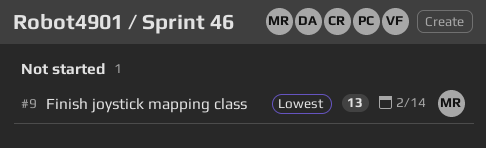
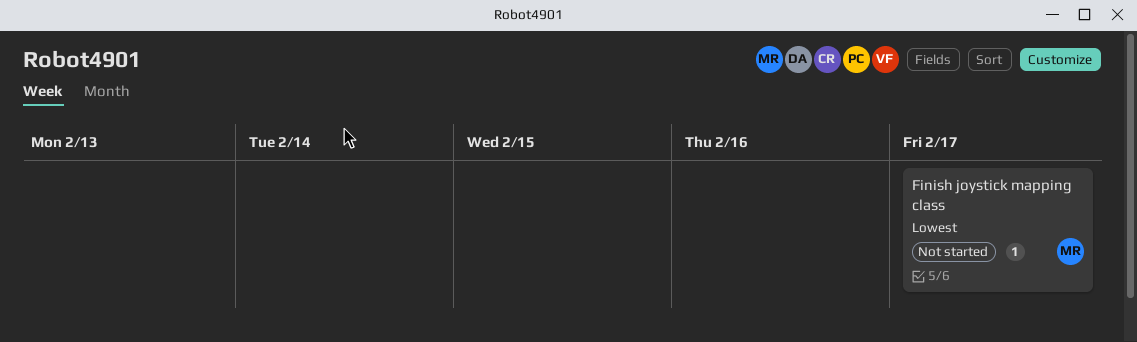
Finish joystick mapping class, estimate: 13 -> 1
Finish joystick mapping class, due: Feb 14 -> Feb 17

